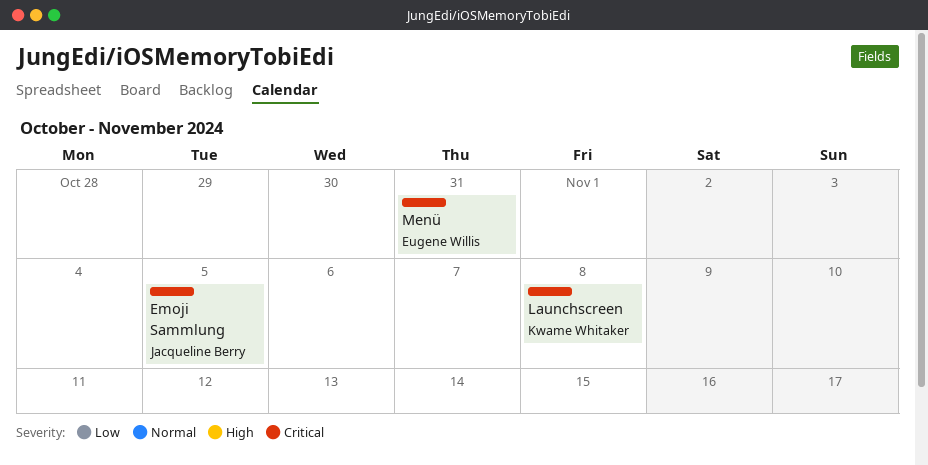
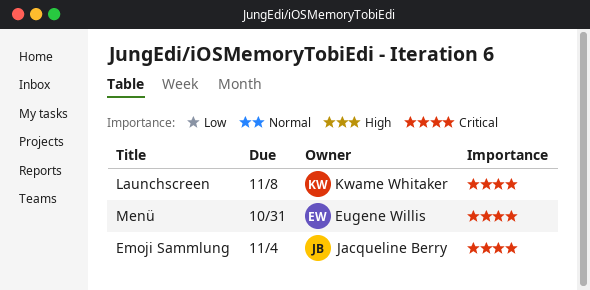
Emoji Sammlung, due: Nov 5 -> Nov 4

